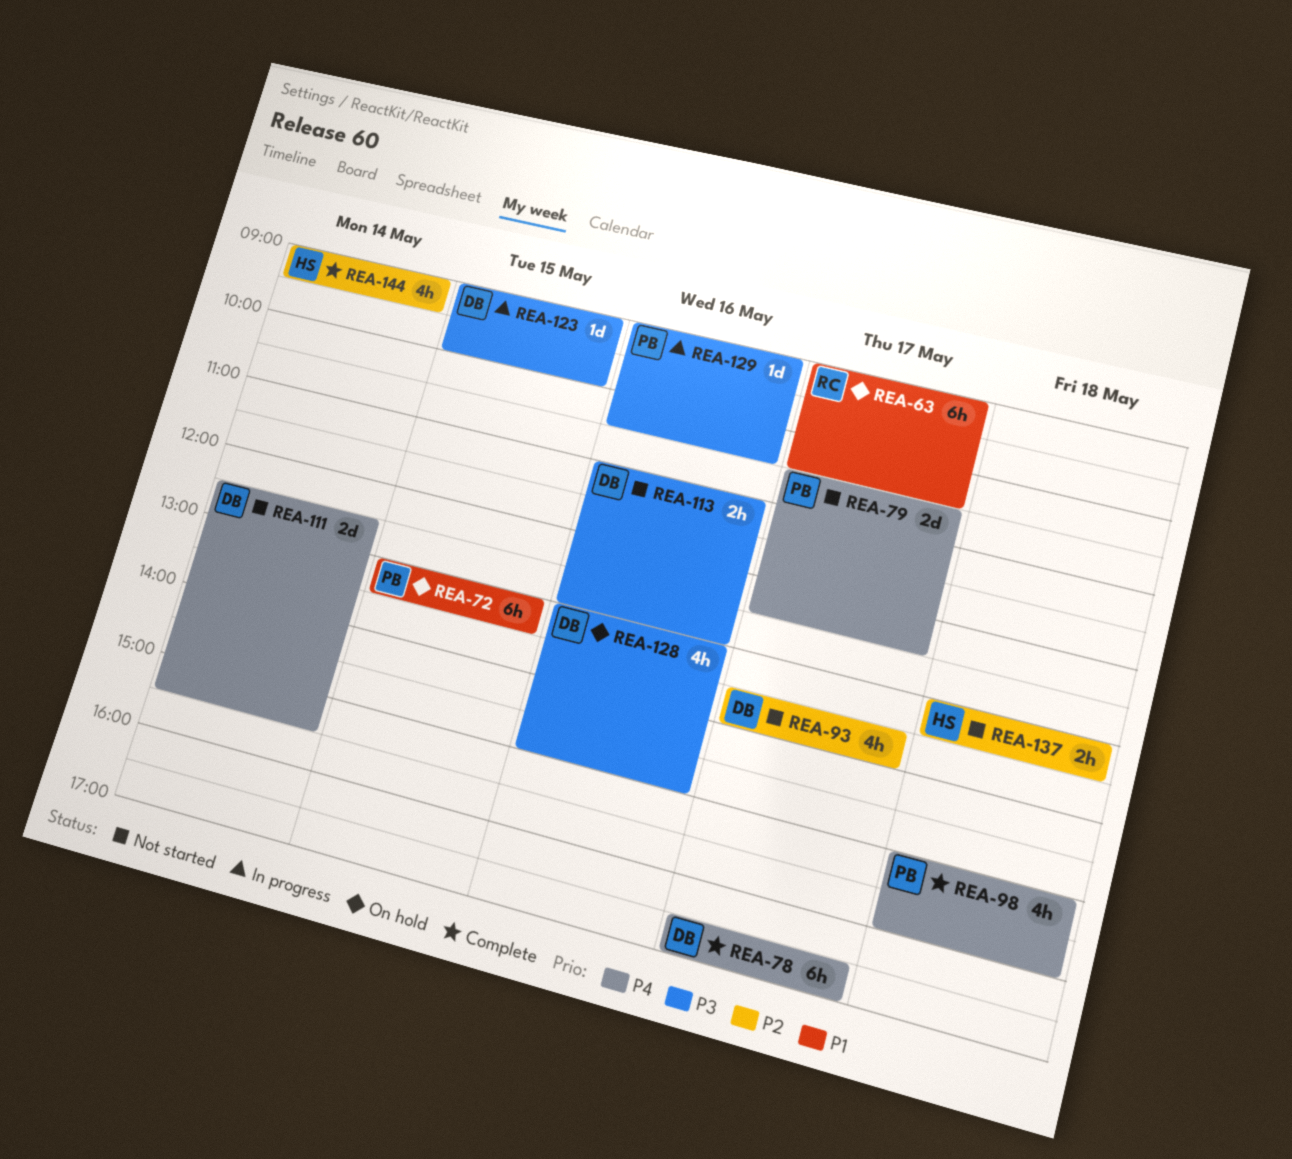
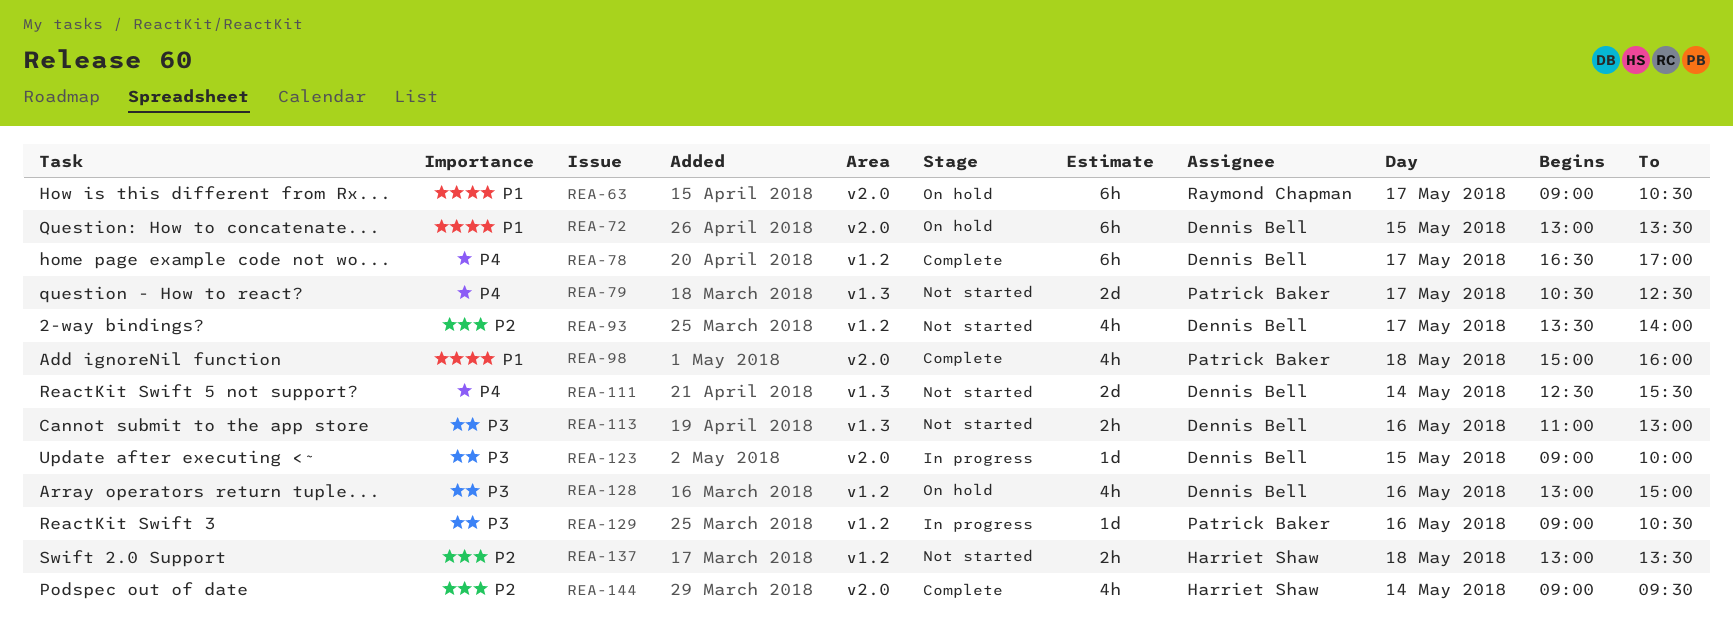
REA-72, owner: Patrick Baker -> Dennis Bell
REA-98, priority: P4 -> P1

